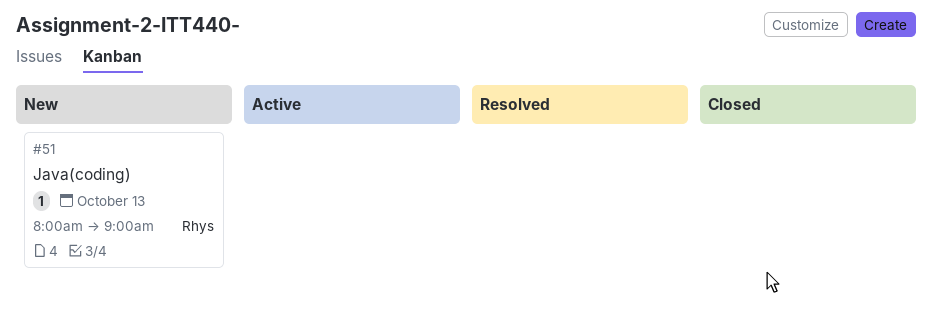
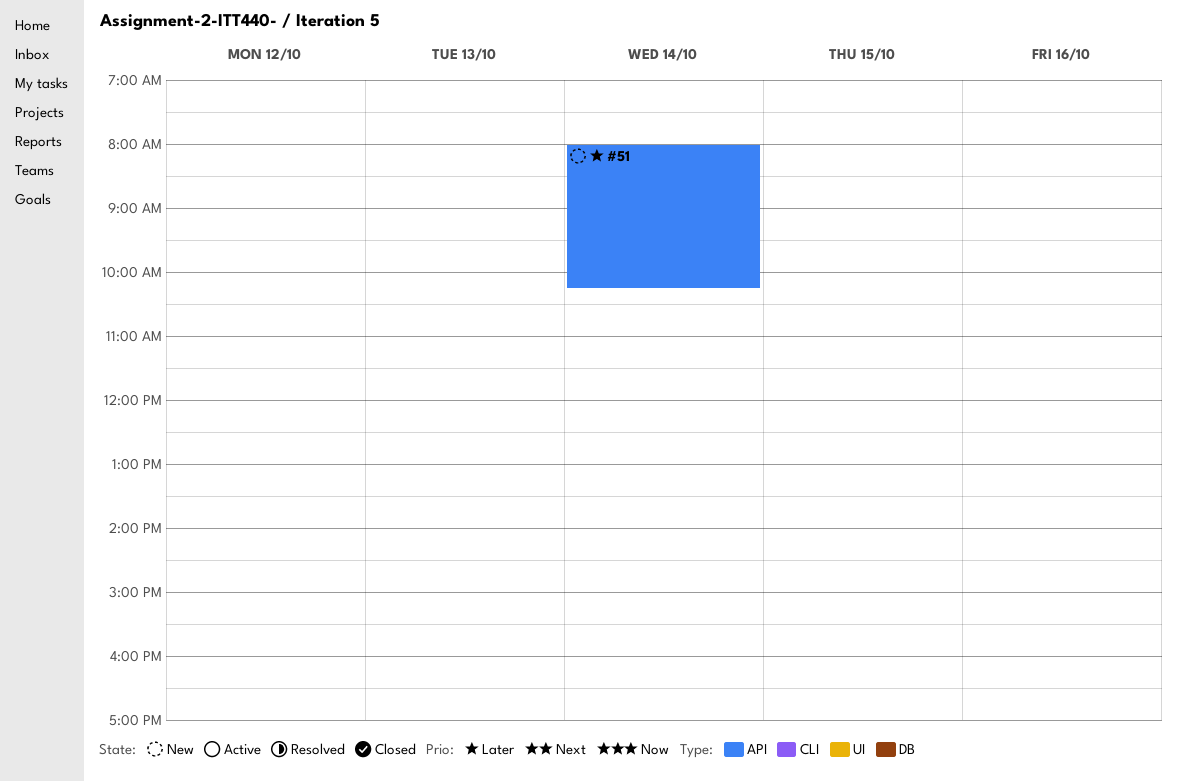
#51, day: Oct 13 -> Oct 14
#51, ends: 09:00 -> 10:15

